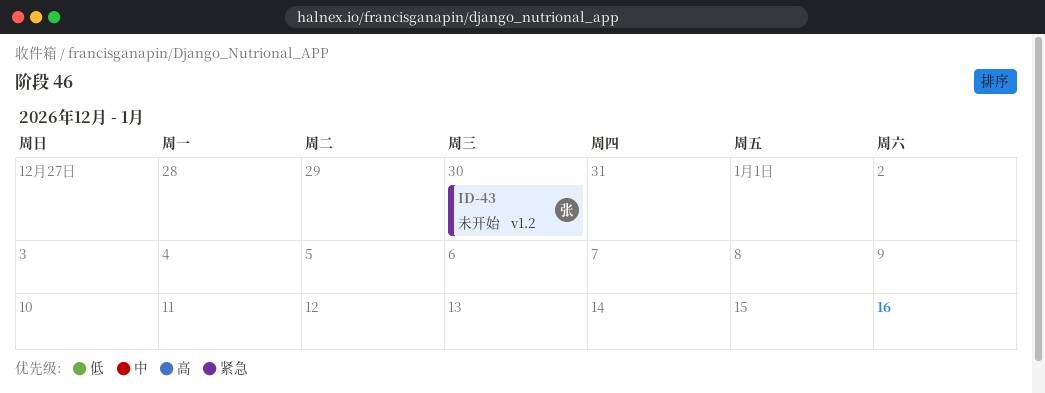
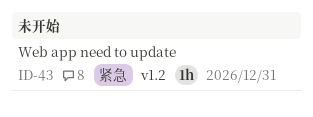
ID-43, due: Dec 30 -> Dec 31

